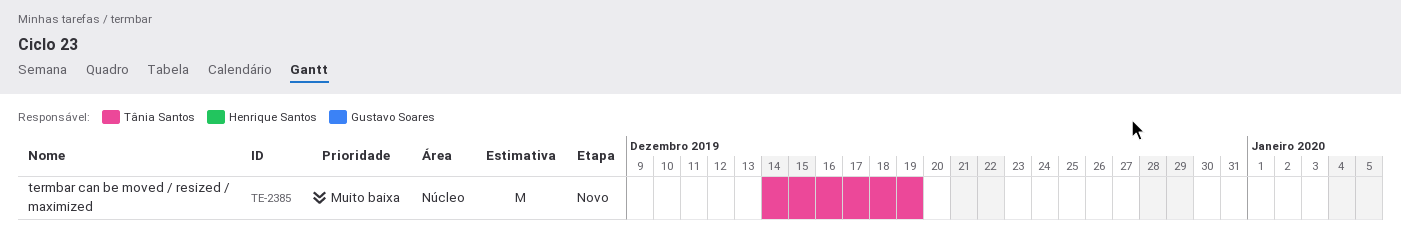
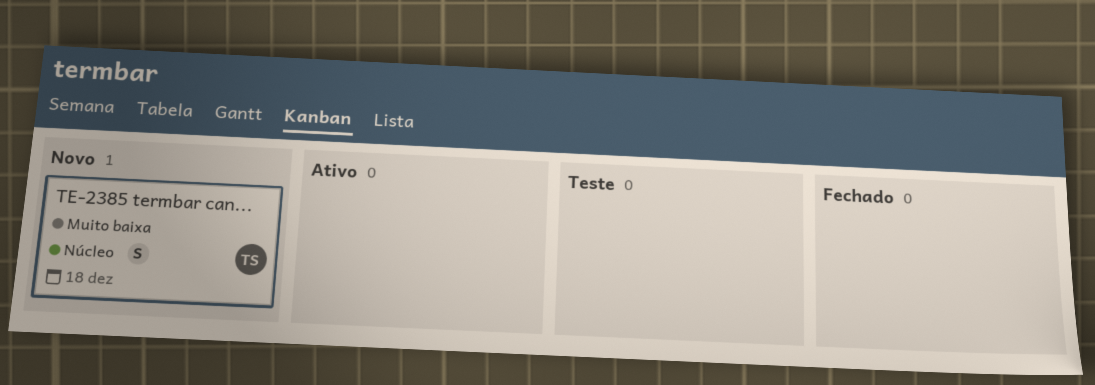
TE-2385, estimate: M -> S
TE-2385, due: Dec 19 -> Dec 18

